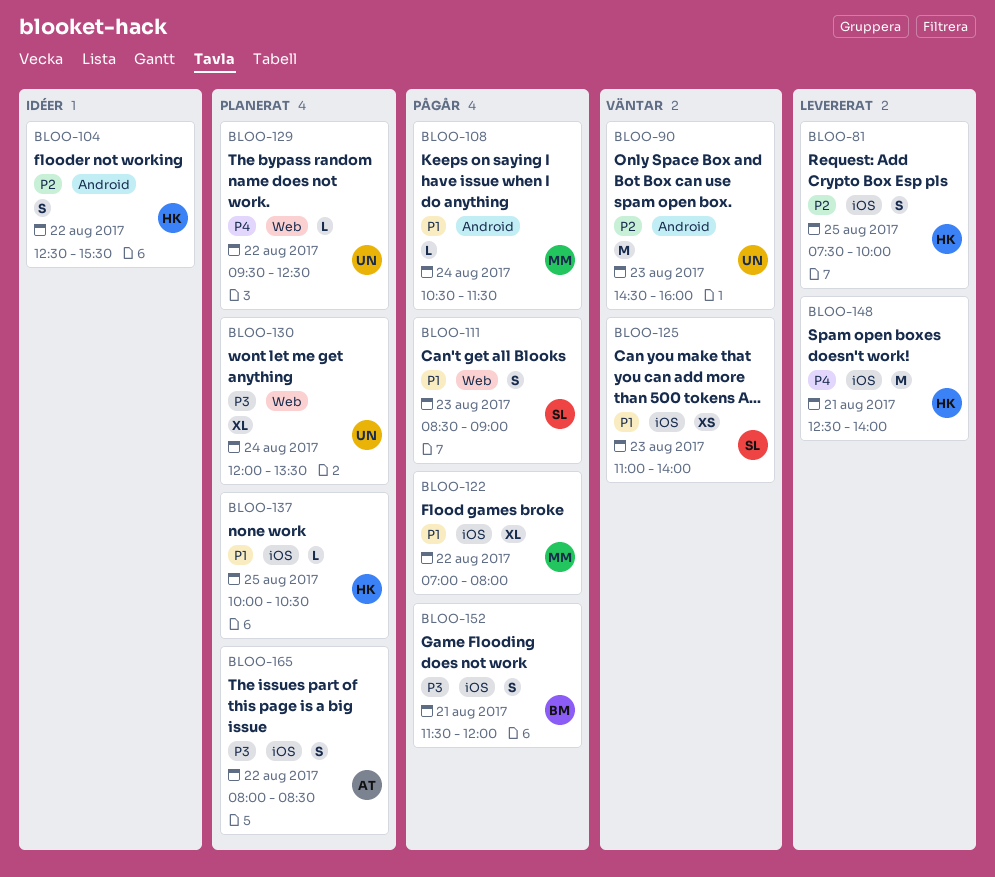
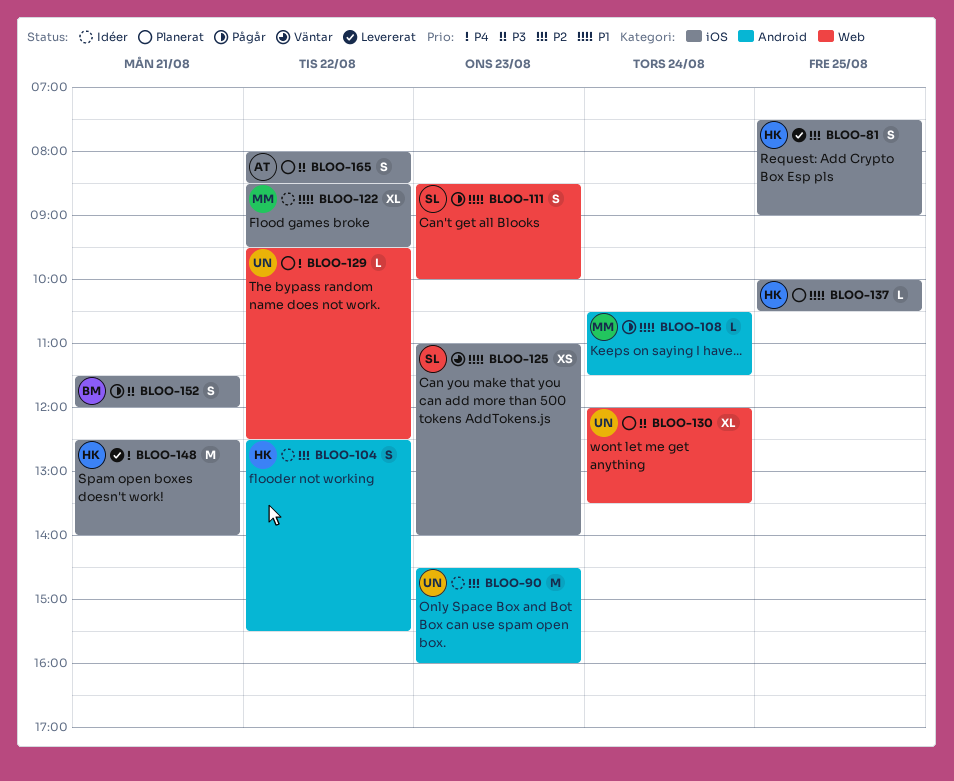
BLOO-81, ends: 10:00 -> 09:00
BLOO-90, status: Väntar -> Idéer
BLOO-111, ends: 09:00 -> 10:00
BLOO-122, status: Pågår -> Idéer
BLOO-122, begins: 07:00 -> 08:30
BLOO-122, ends: 08:00 -> 09:30

